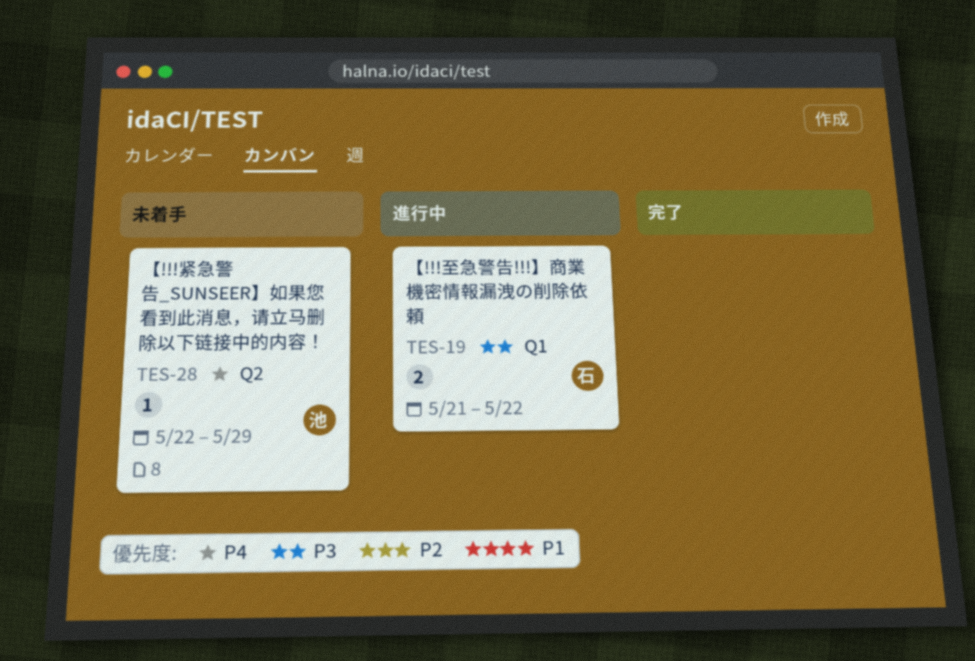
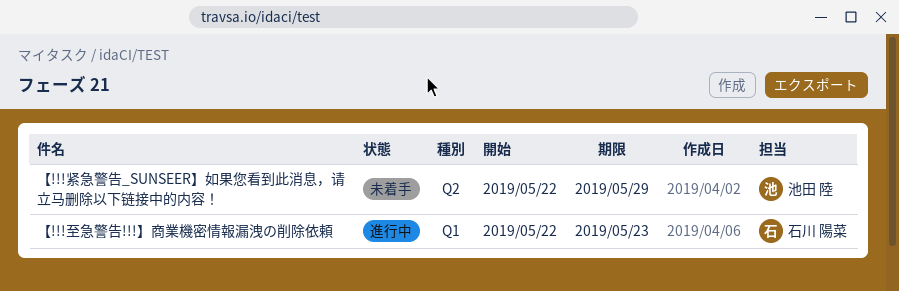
【!!!至急警告!!!】商業機密情報漏洩の削除依頼, start: May 21 -> May 22
【!!!至急警告!!!】商業機密情報漏洩の削除依頼, due: May 22 -> May 23

